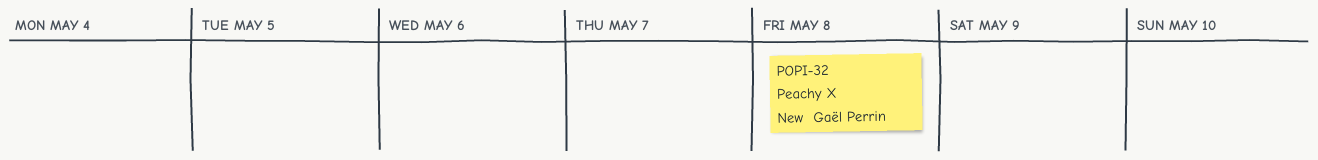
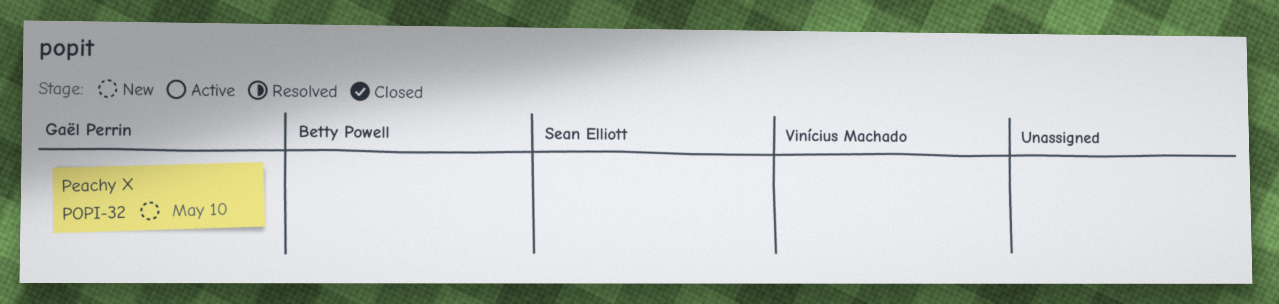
POPI-32, due: May 8 -> May 10

